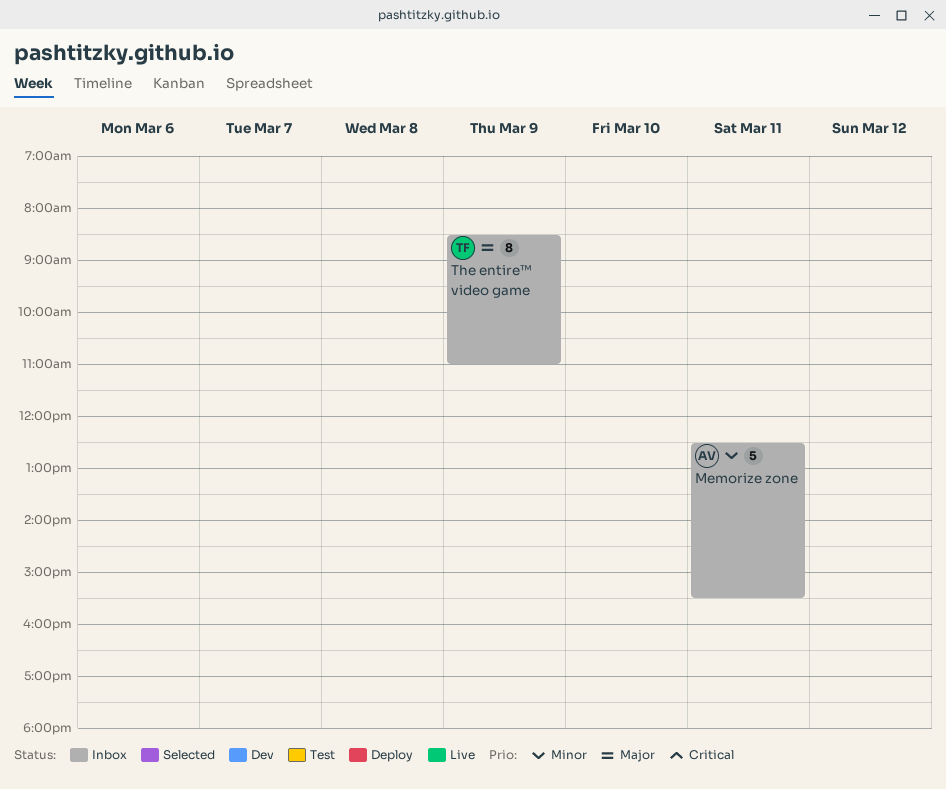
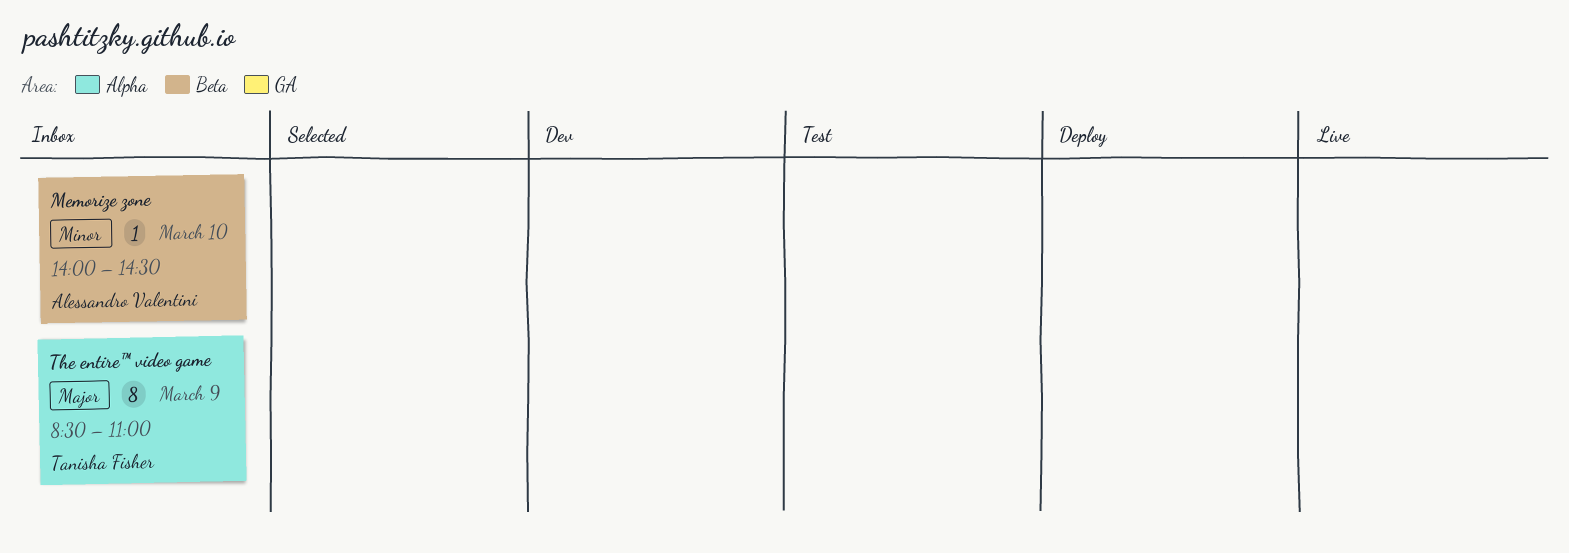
Memorize zone, estimate: 5 -> 1
Memorize zone, day: Mar 11 -> Mar 10
Memorize zone, begins: 12:30 -> 14:00
Memorize zone, ends: 15:30 -> 14:30

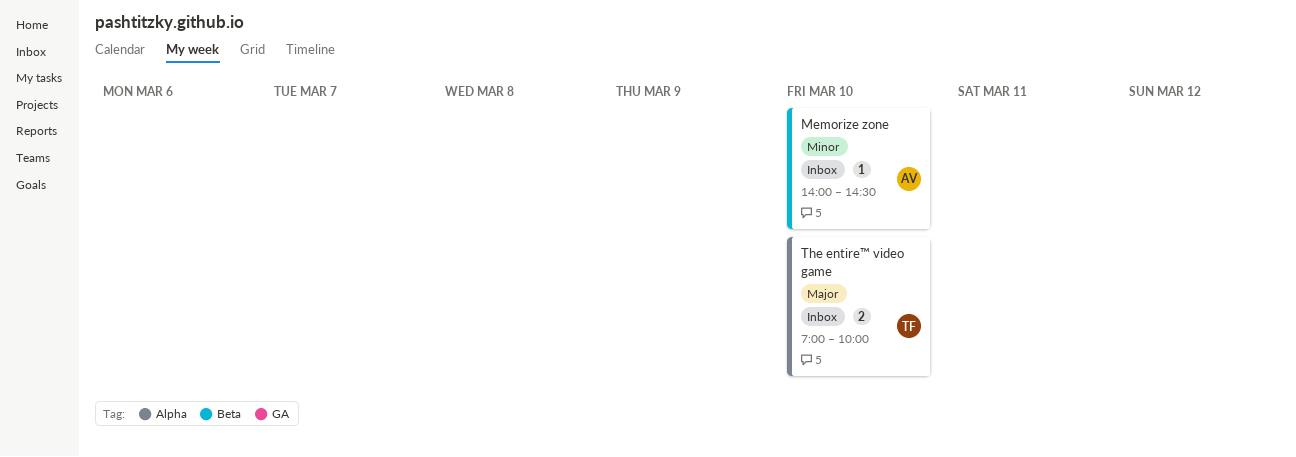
The entire™ video game, estimate: 8 -> 2
The entire™ video game, day: Mar 9 -> Mar 10
The entire™ video game, begins: 08:30 -> 07:00
The entire™ video game, ends: 11:00 -> 10:00

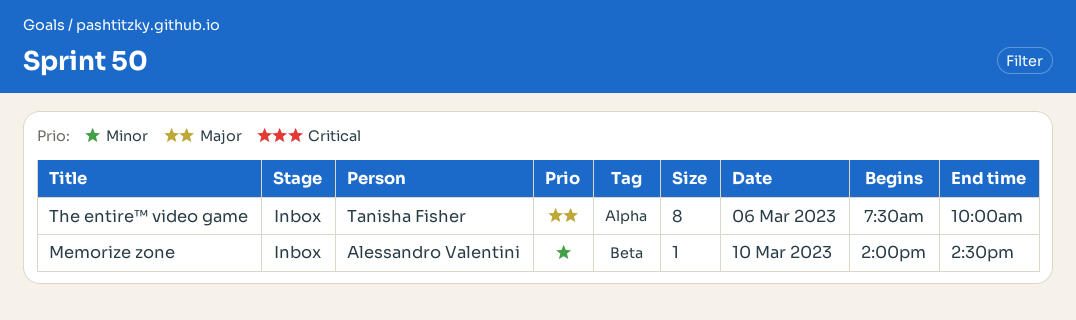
The entire™ video game, estimate: 2 -> 8
The entire™ video game, day: Mar 10 -> Mar 6
The entire™ video game, begins: 07:00 -> 07:30

